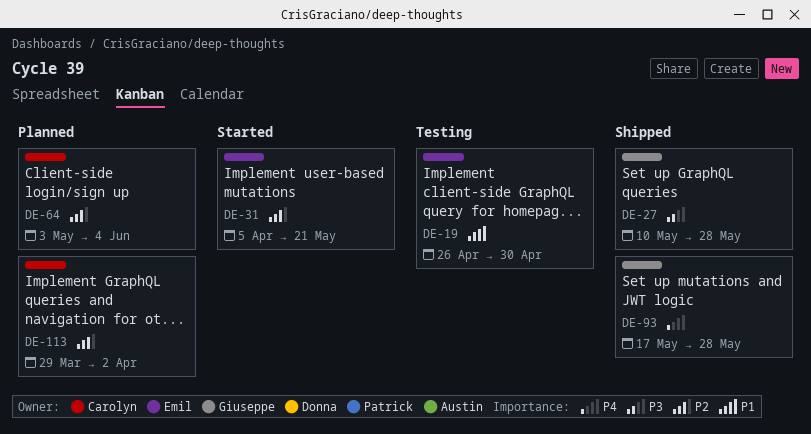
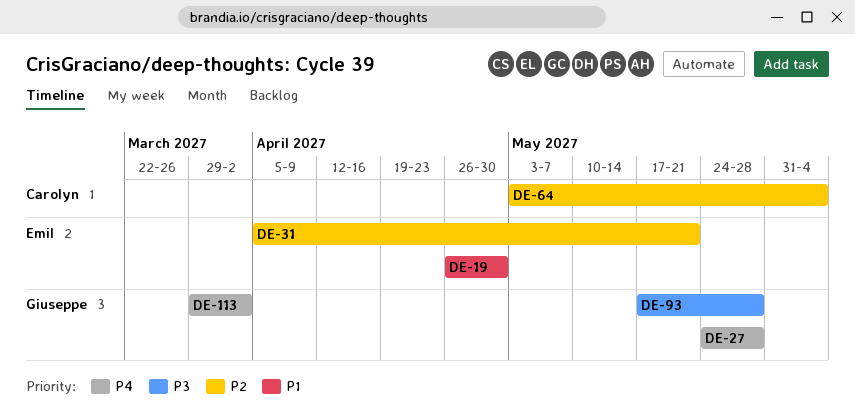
DE-27, priority: P3 -> P4
DE-27, start: May 10 -> May 24
DE-93, priority: P4 -> P3
DE-113, owner: Carolyn -> Giuseppe
DE-113, priority: P2 -> P4

